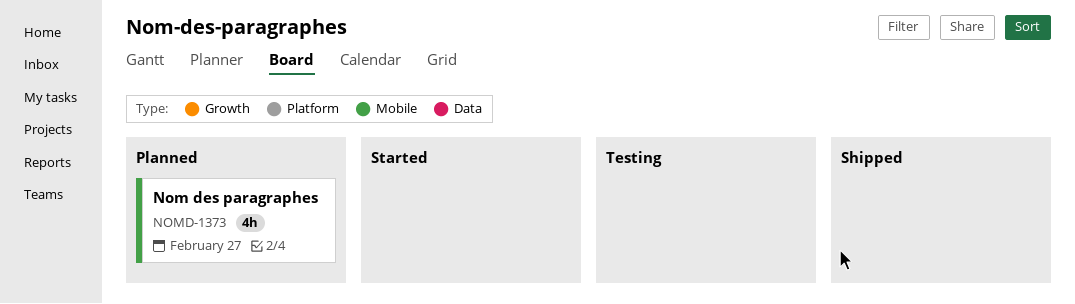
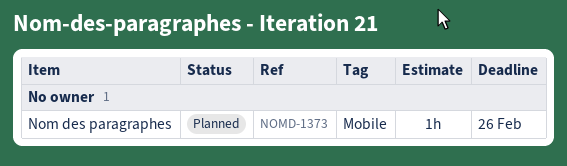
NOMD-1373, estimate: 4h -> 1h
NOMD-1373, due: Feb 27 -> Feb 26

